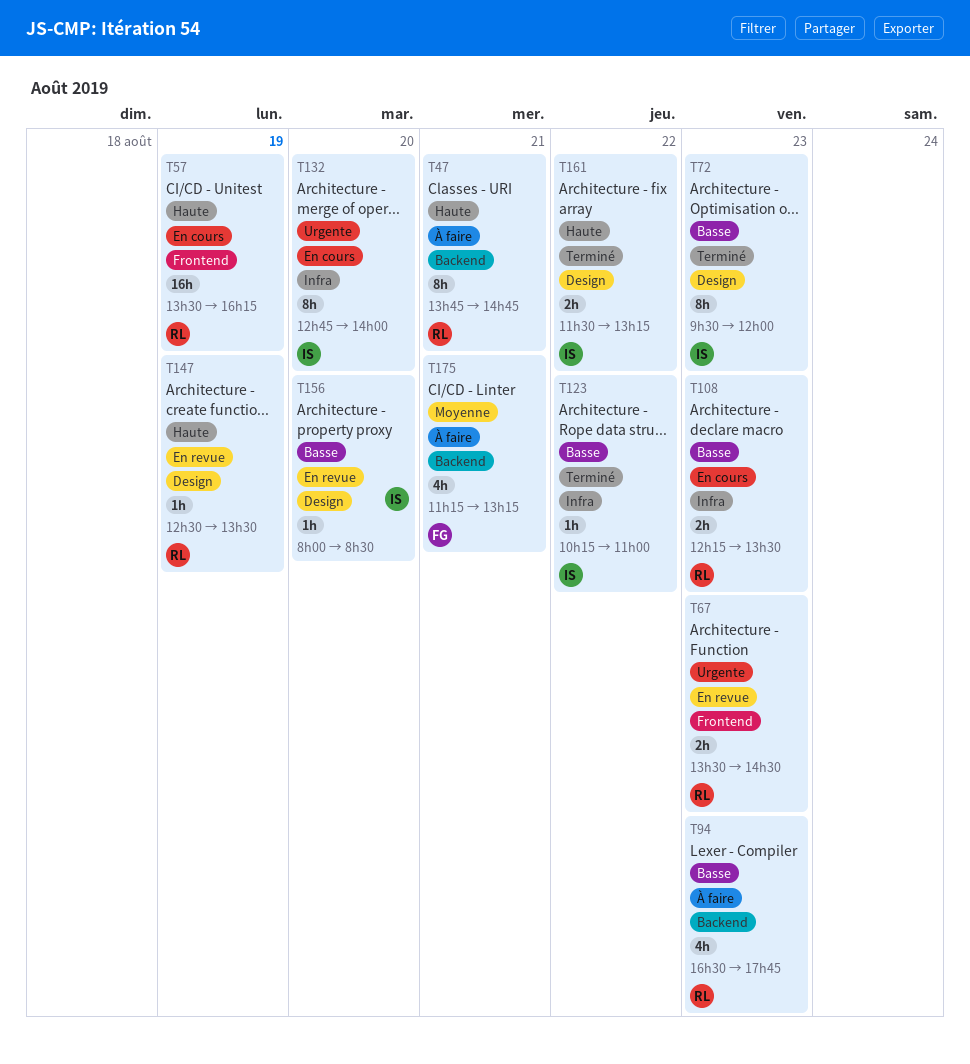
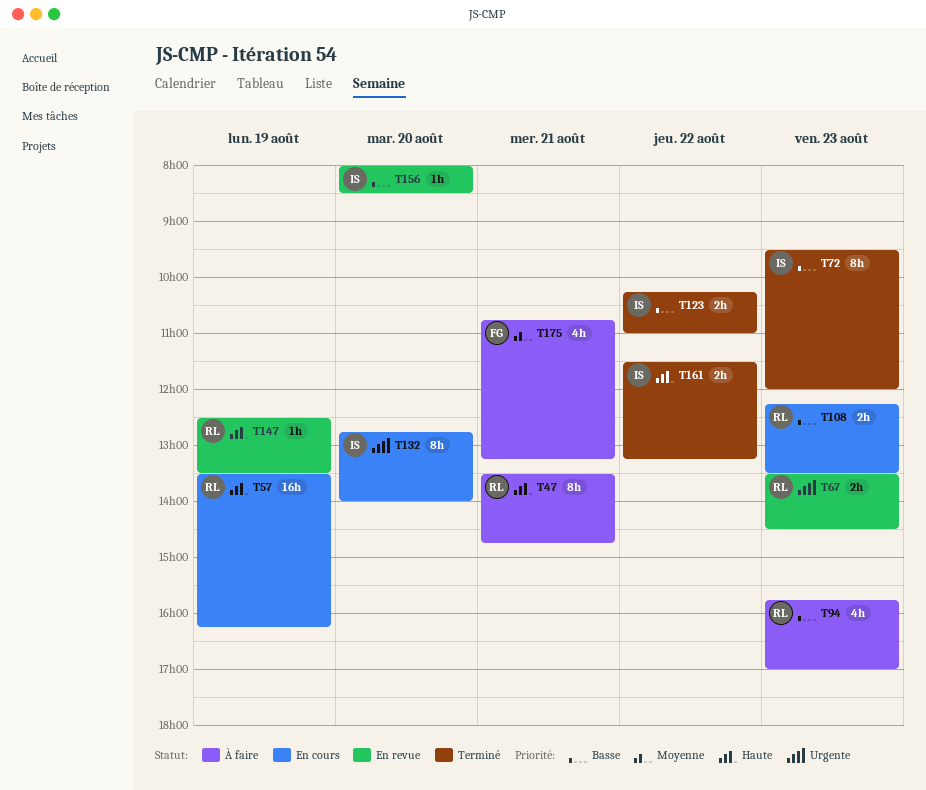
T47, begins: 13:45 -> 13:30
T94, begins: 16:30 -> 15:45
T94, ends: 17:45 -> 17:00
T123, estimate: 1h -> 2h
T175, begins: 11:15 -> 10:45

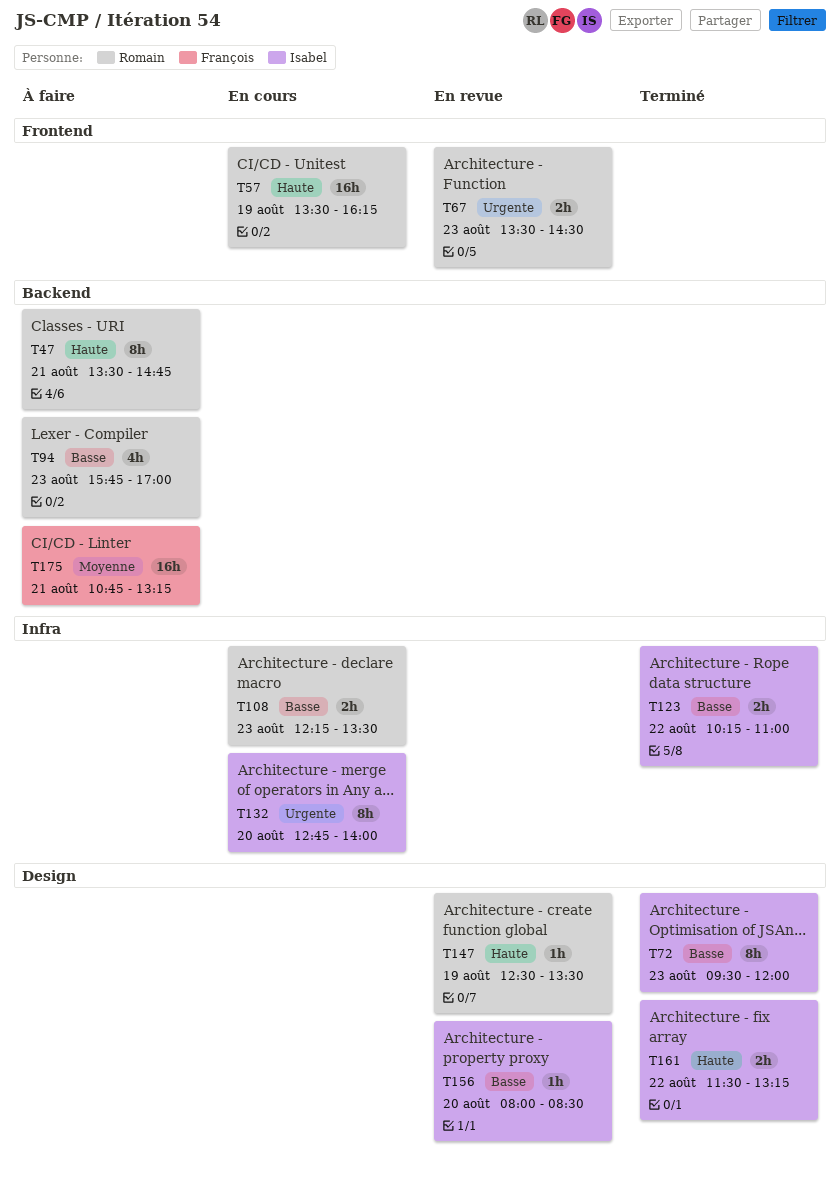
T175, estimate: 4h -> 16h

